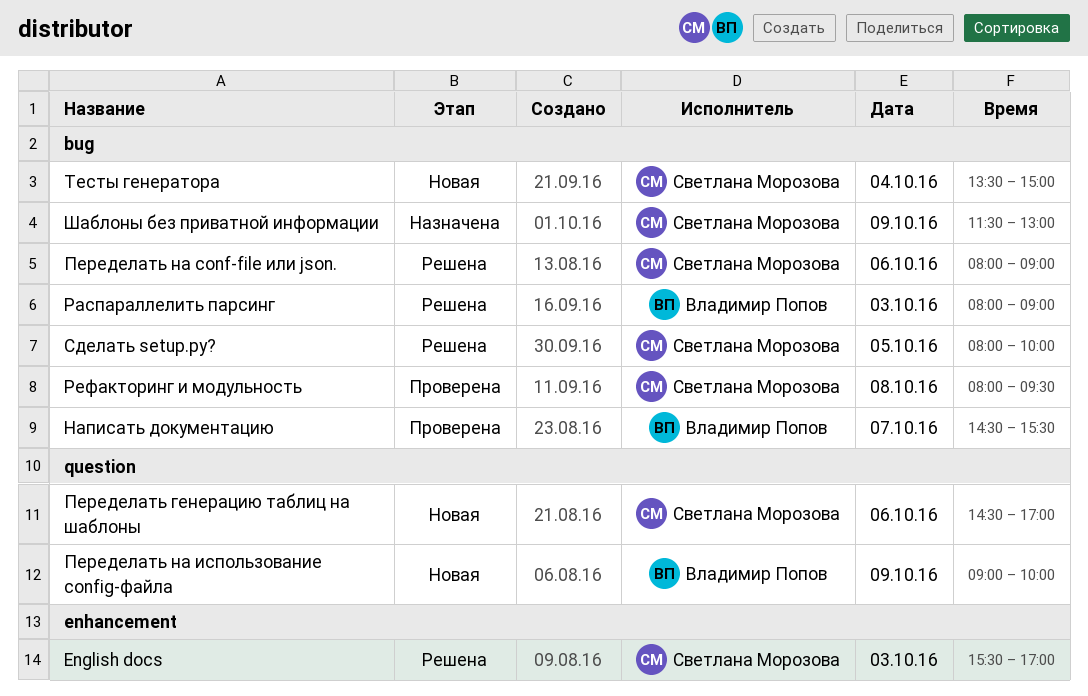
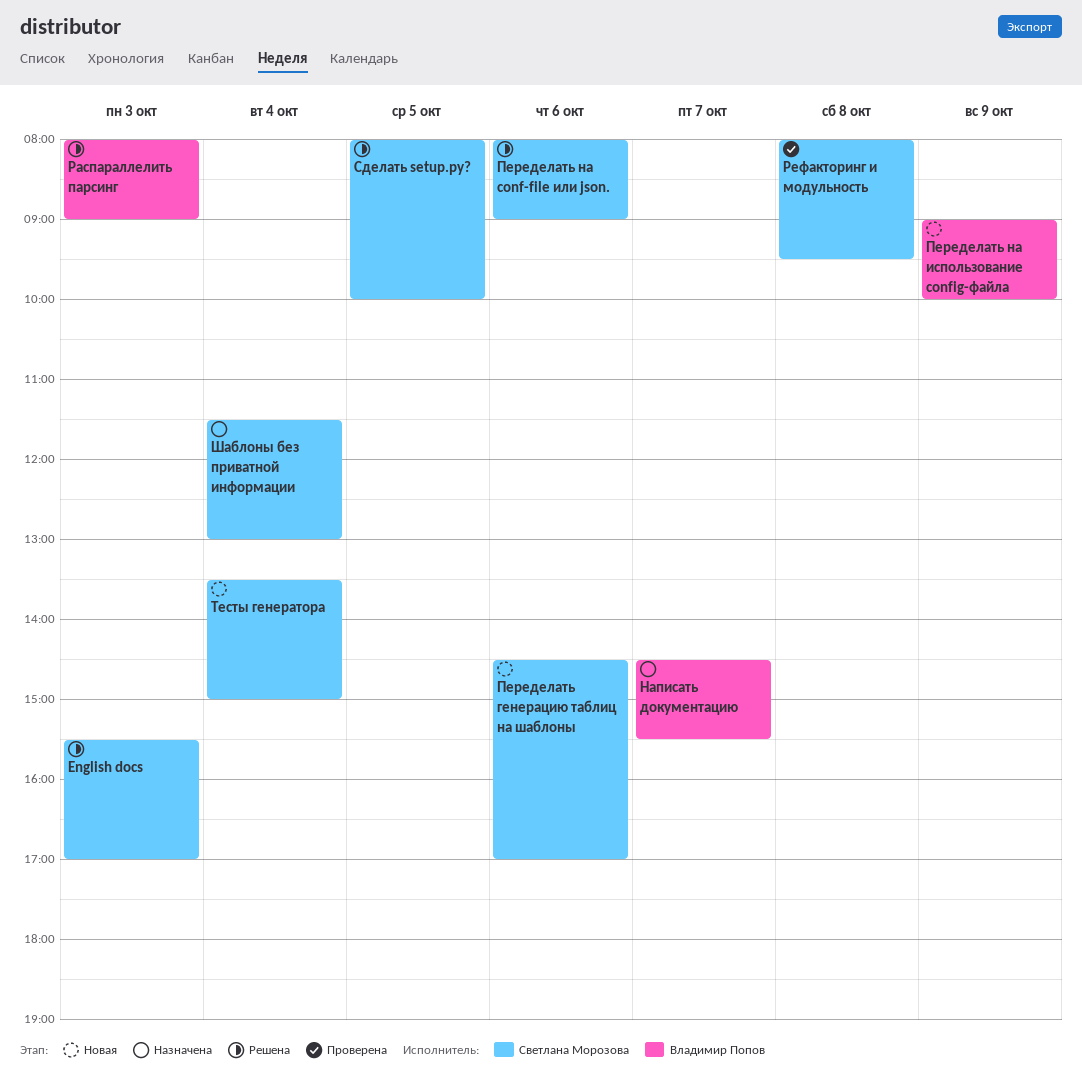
Написать документацию, status: Проверена -> Назначена
Шаблоны без приватной информации, day: Oct 9 -> Oct 4

